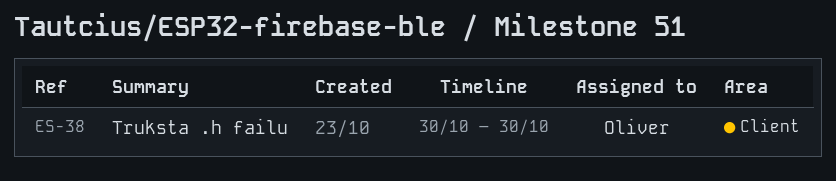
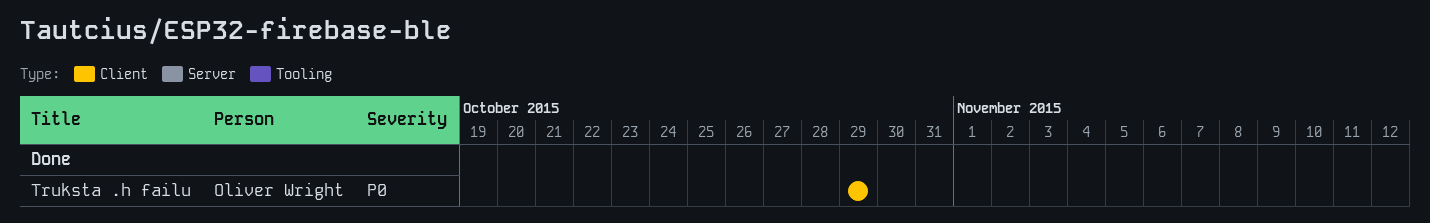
Truksta .h failu, start: Oct 30 -> Oct 29
Truksta .h failu, due: Oct 30 -> Oct 29

